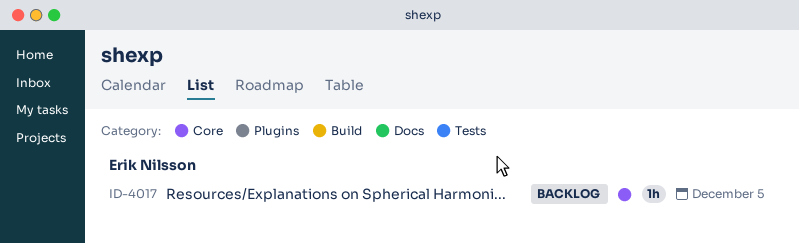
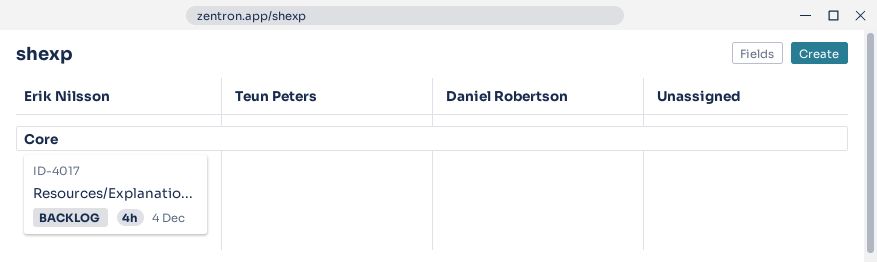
ID-4017, estimate: 1h -> 4h
ID-4017, due: Dec 5 -> Dec 4

